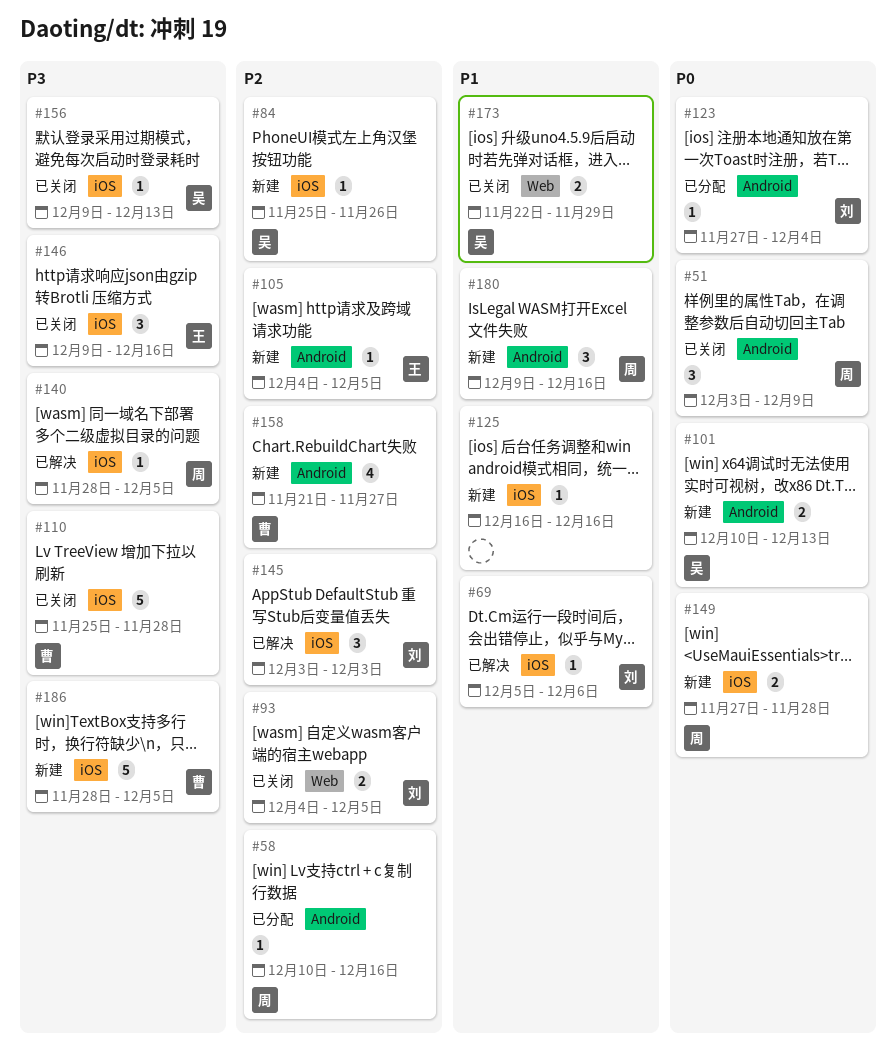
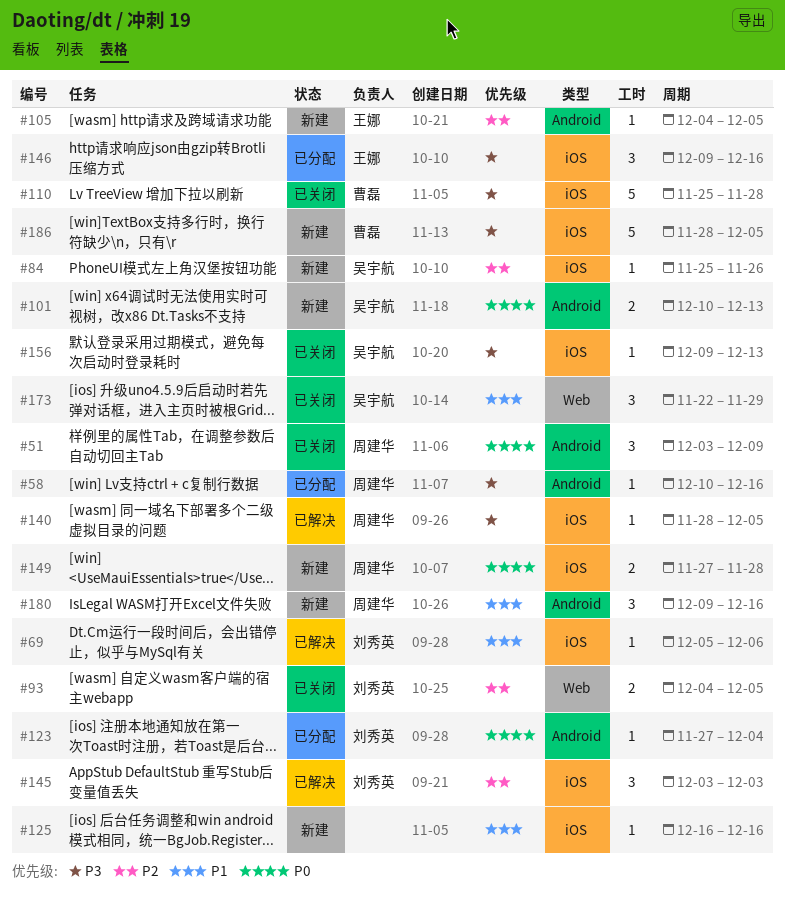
#58, priority: P2 -> P3
#146, status: 已关闭 -> 已分配
#158: present -> none
#173, estimate: 2 -> 3

